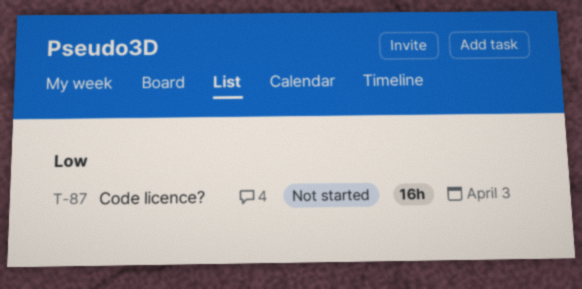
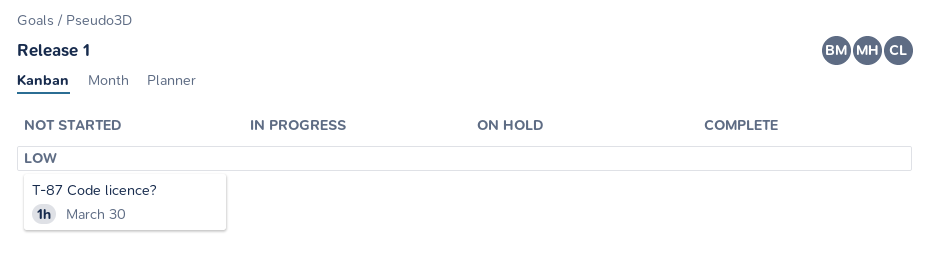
T-87, estimate: 16h -> 1h
T-87, due: Apr 3 -> Mar 30

